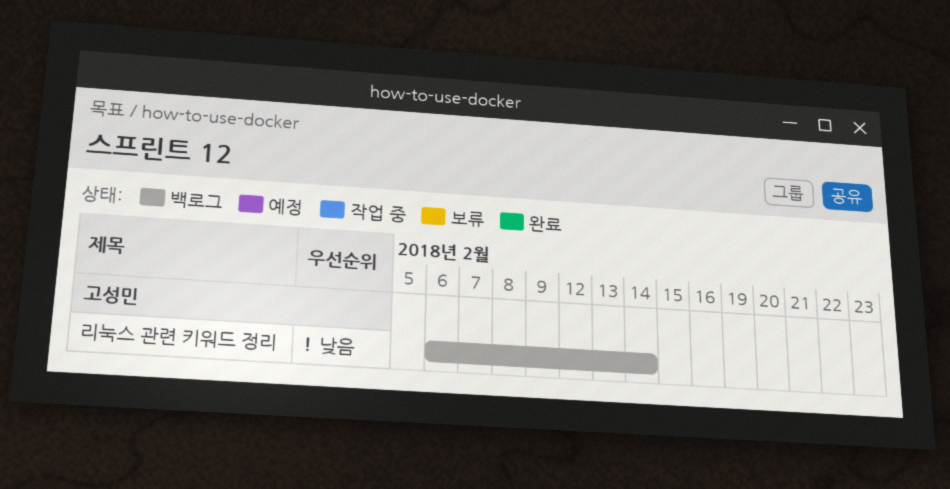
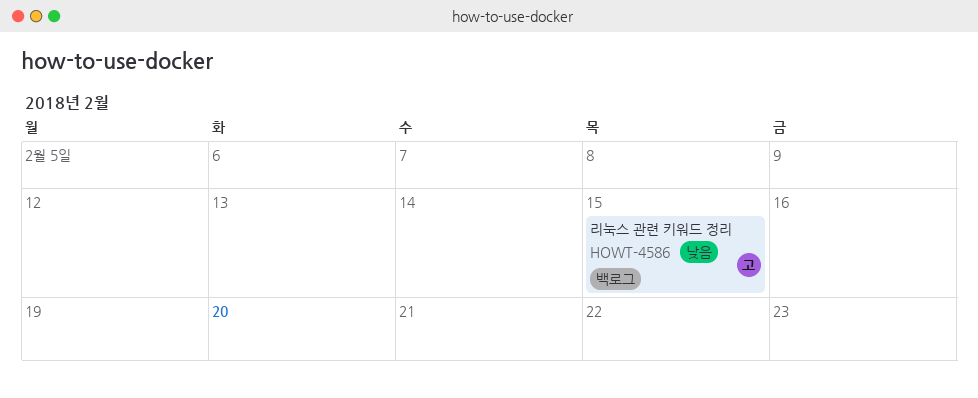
리눅스 관련 키워드 정리, due: Feb 14 -> Feb 15

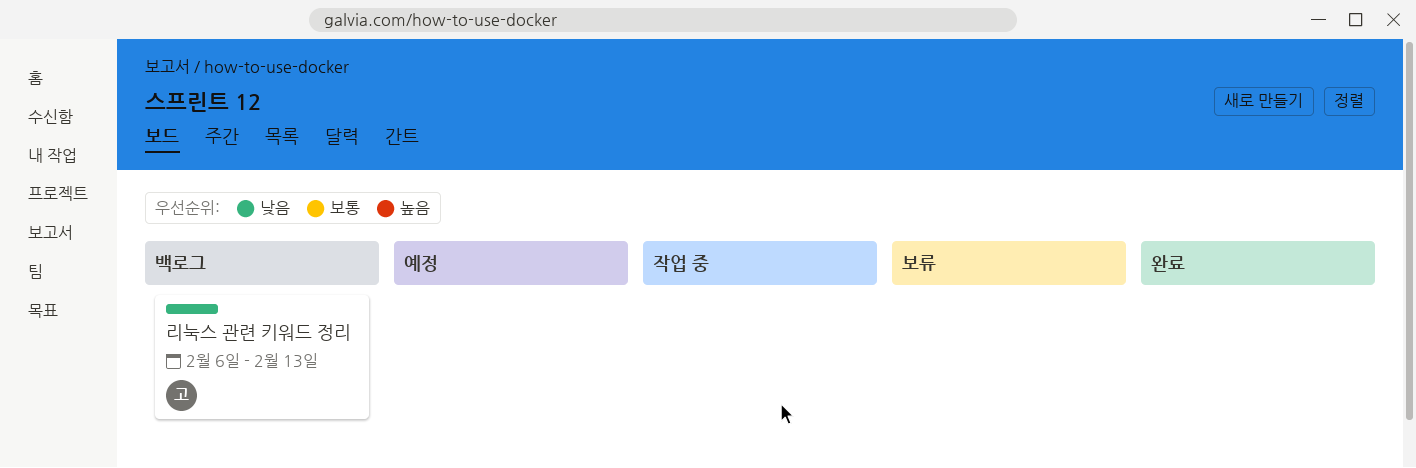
리눅스 관련 키워드 정리, due: Feb 15 -> Feb 13

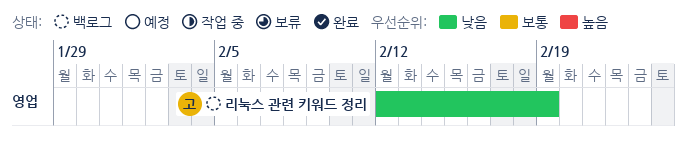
리눅스 관련 키워드 정리, start: Feb 6 -> Feb 12
리눅스 관련 키워드 정리, due: Feb 13 -> Feb 19

